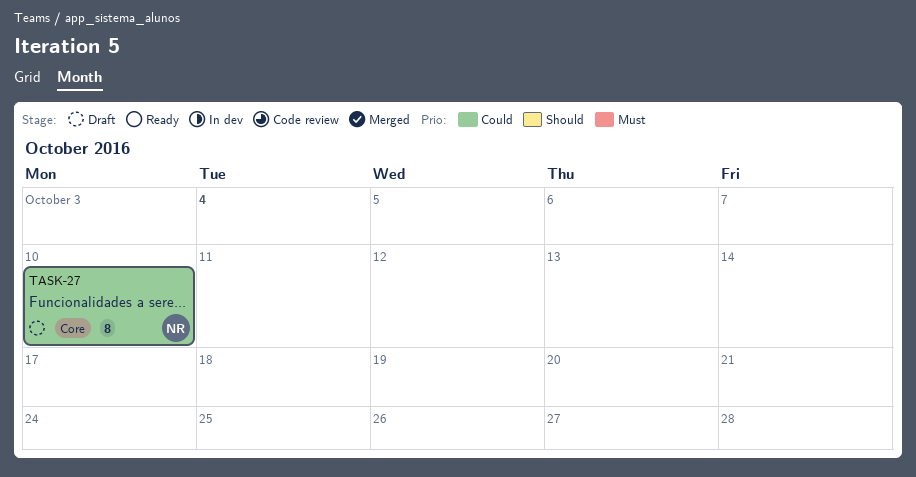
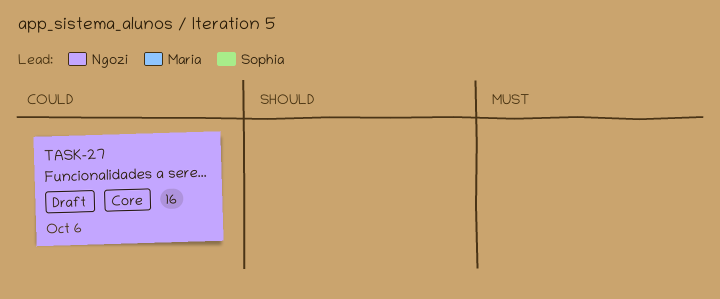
TASK-27, estimate: 8 -> 16
TASK-27, due: Oct 10 -> Oct 6

